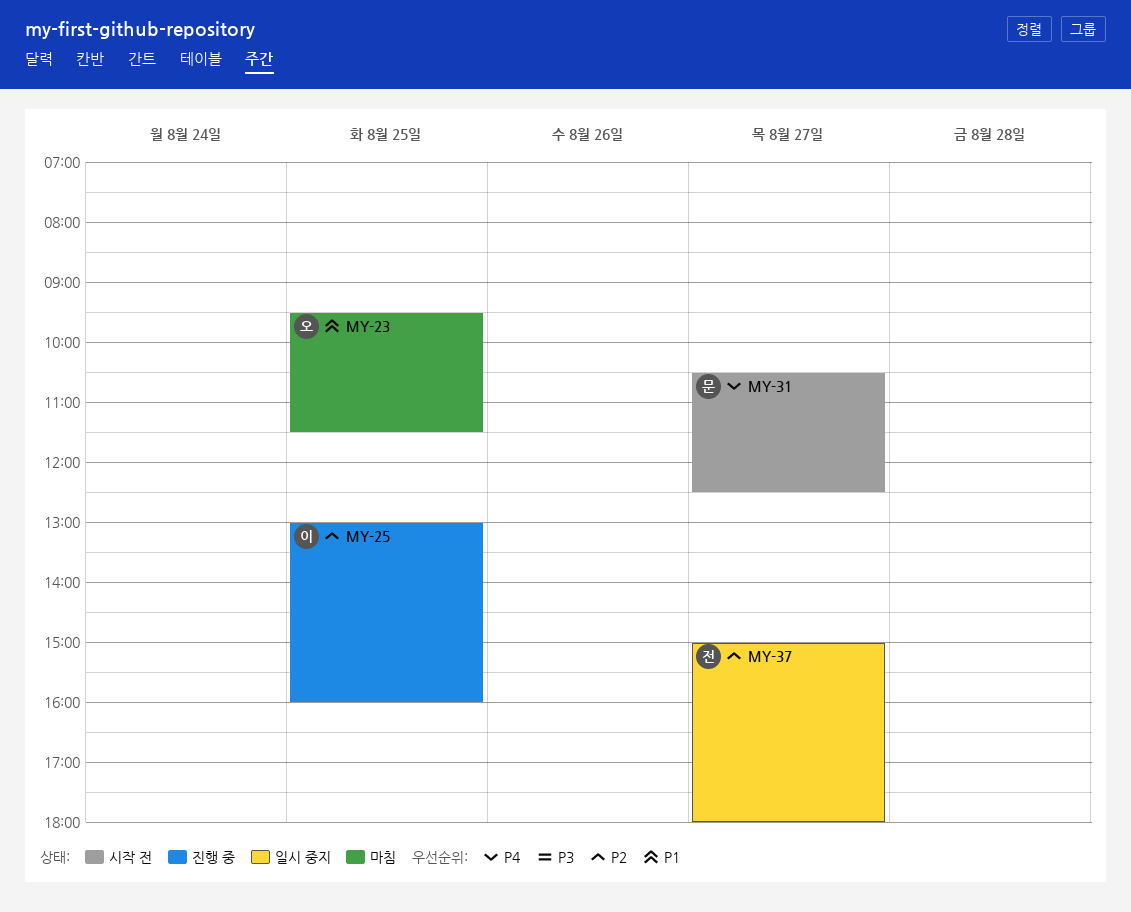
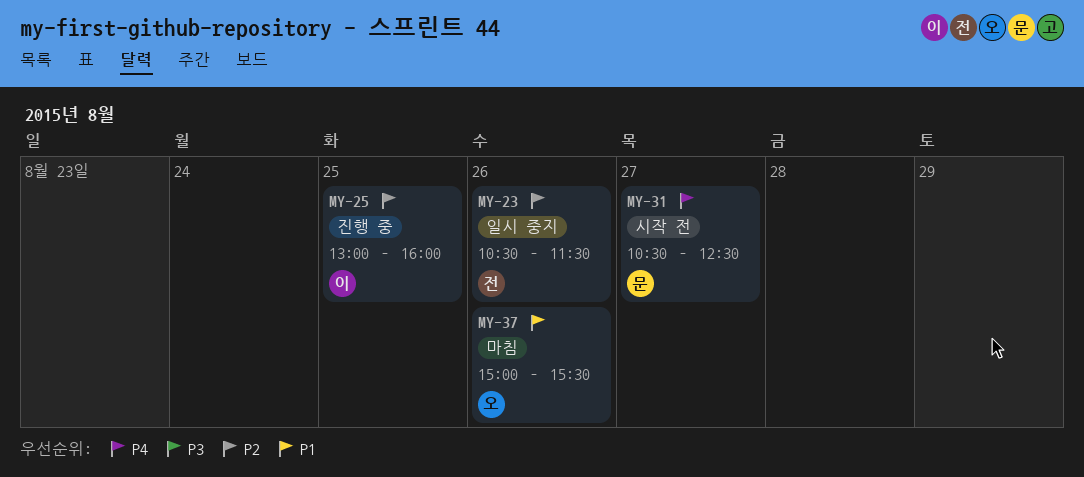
MY-23, status: 마침 -> 일시 중지
MY-23, owner: 오 -> 전
MY-23, priority: P1 -> P2
MY-23, day: Aug 25 -> Aug 26
MY-23, begins: 09:30 -> 10:30
MY-37, status: 일시 중지 -> 마침
MY-37, owner: 전 -> 오
MY-37, priority: P2 -> P1
MY-37, day: Aug 27 -> Aug 26
MY-37, ends: 18:00 -> 15:30

